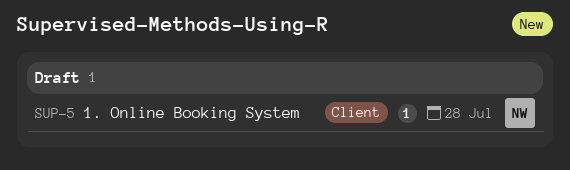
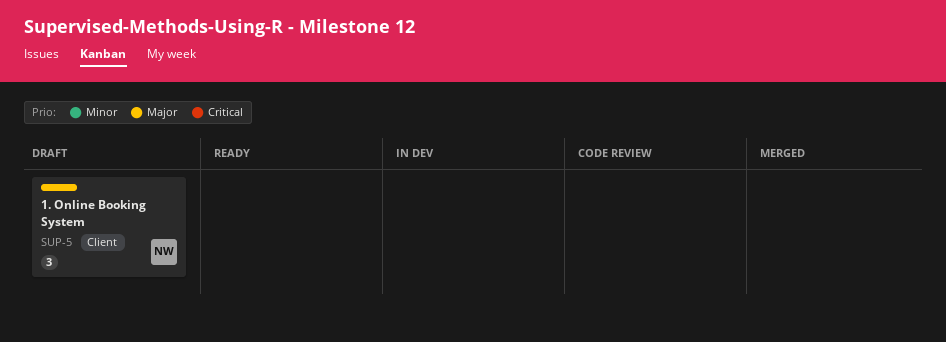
SUP-5, estimate: 1 -> 3

